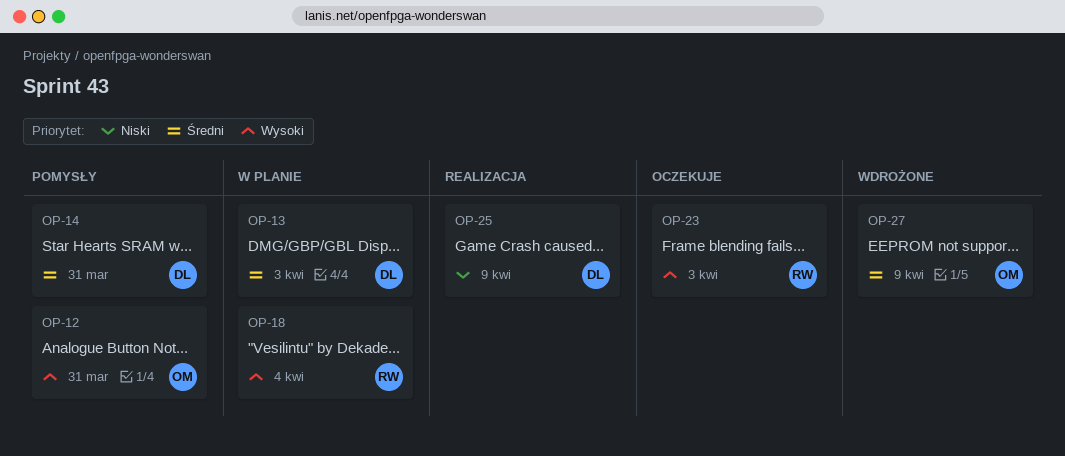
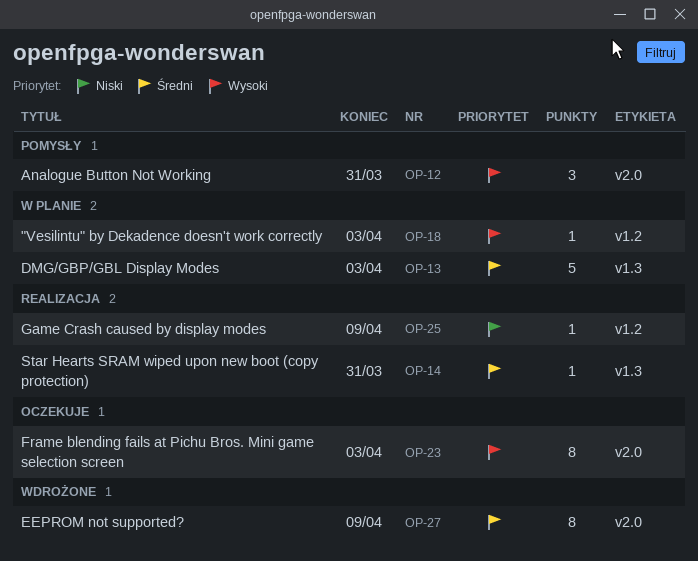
OP-14, status: Pomysły -> Realizacja
OP-18, due: Apr 4 -> Apr 3

